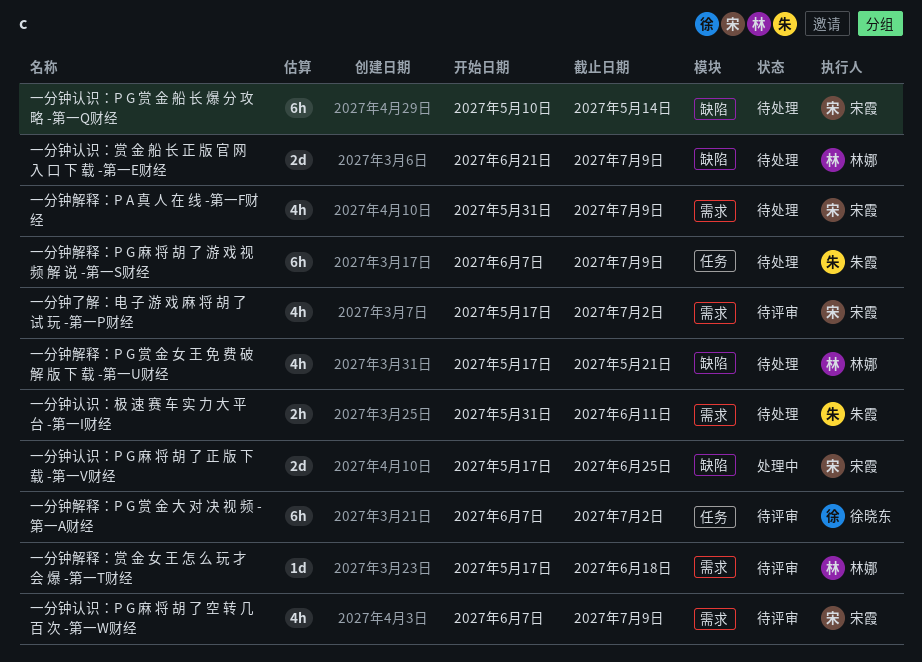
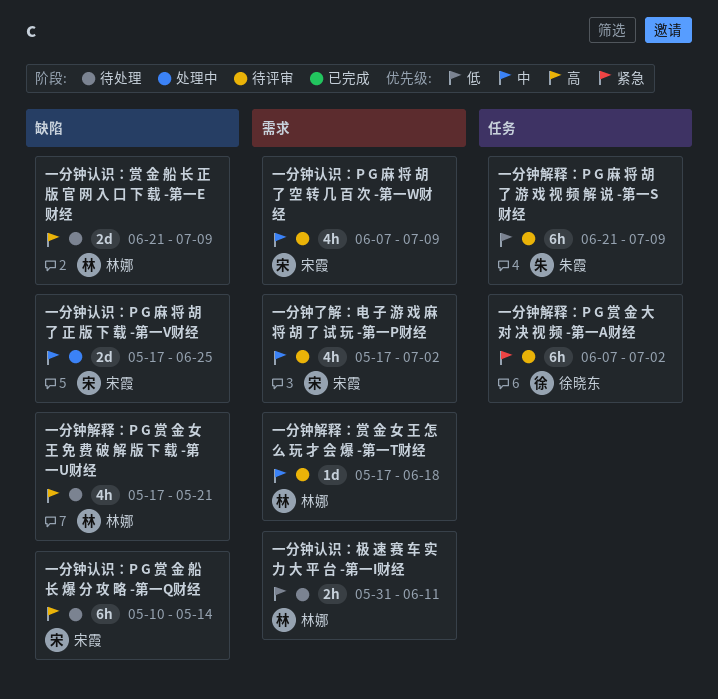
一分钟解释：P A 真 人 在 线 -第一F财经: present -> none
一分钟解释：P G 麻 将 胡 了 游 戏 视 频 解 说 -第一S财经, status: 待处理 -> 待评审
一分钟解释：P G 麻 将 胡 了 游 戏 视 频 解 说 -第一S财经, start: Jun 7 -> Jun 21
一分钟认识：极 速 赛 车 实 力 大 平 台 -第一I财经, owner: 朱霞 -> 林娜

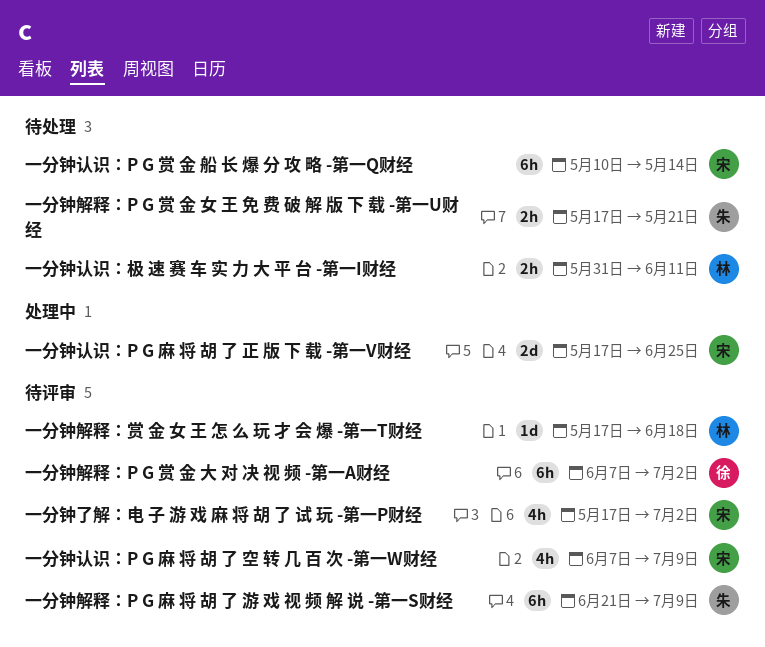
一分钟解释：P G 赏 金 女 王 免 费 破 解 版 下 载 -第一U财经, owner: 林娜 -> 朱霞
一分钟解释：P G 赏 金 女 王 免 费 破 解 版 下 载 -第一U财经, estimate: 4h -> 2h
一分钟认识：赏 金 船 长 正 版 官 网 入 口 下 载 -第一E财经: present -> none

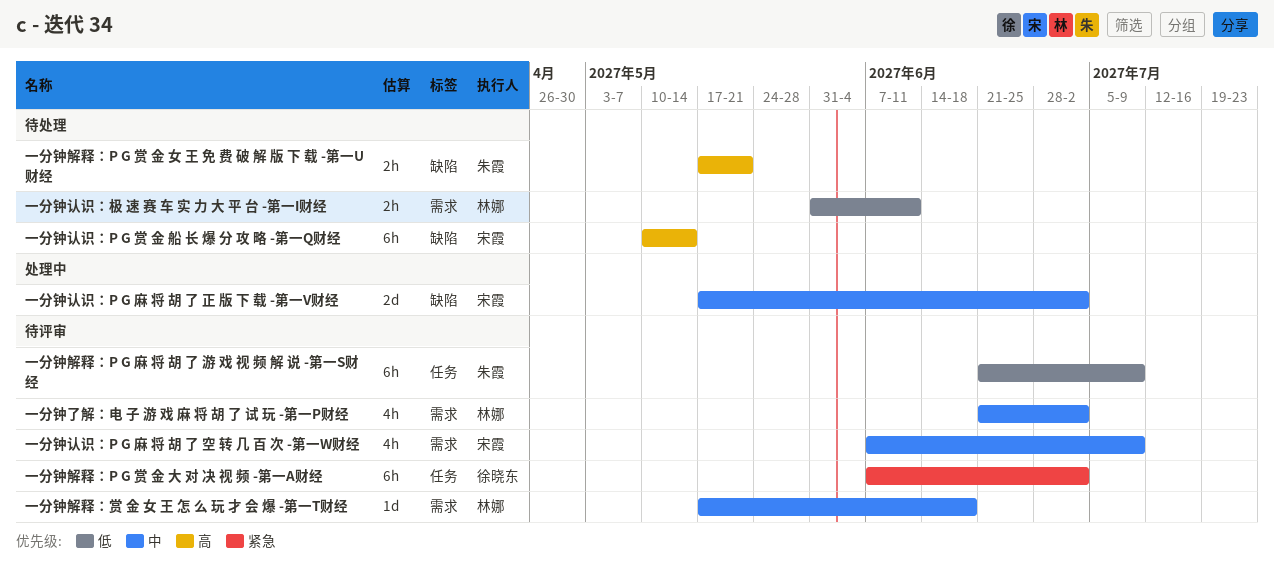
一分钟了解：电 子 游 戏 麻 将 胡 了 试 玩 -第一P财经, owner: 宋霞 -> 林娜
一分钟了解：电 子 游 戏 麻 将 胡 了 试 玩 -第一P财经, start: May 17 -> Jun 21
一分钟认识：P G 麻 将 胡 了 正 版 下 载 -第一V财经, due: Jun 25 -> Jul 2

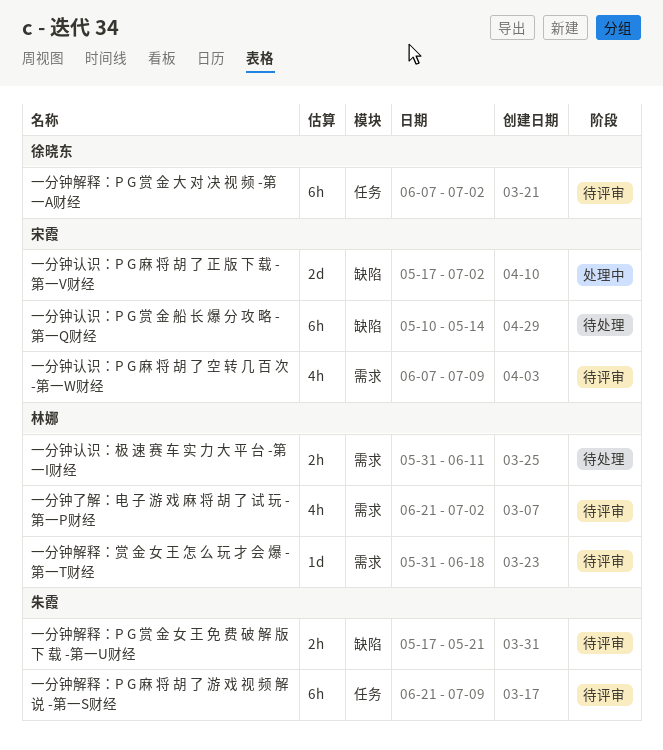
一分钟解释：P G 赏 金 女 王 免 费 破 解 版 下 载 -第一U财经, status: 待处理 -> 待评审
一分钟解释：赏 金 女 王 怎 么 玩 才 会 爆 -第一T财经, start: May 17 -> May 31

